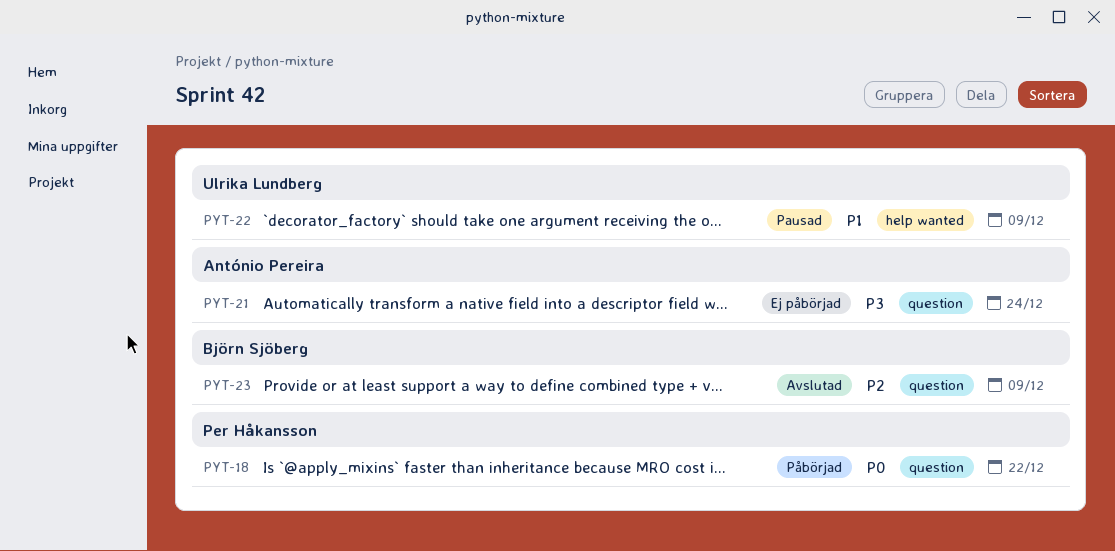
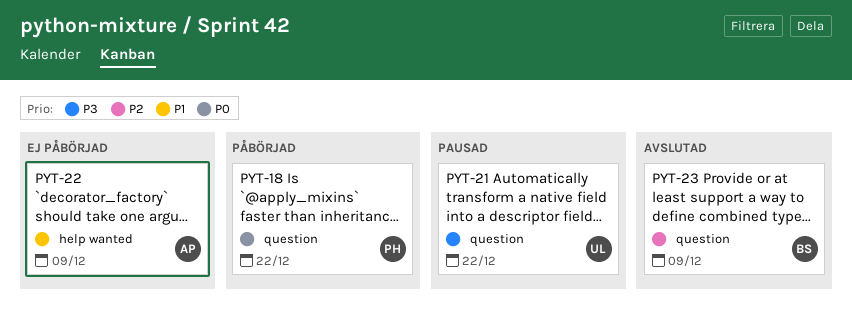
PYT-21, status: Ej påbörjad -> Pausad
PYT-21, owner: António Pereira -> Ulrika Lundberg
PYT-21, due: Dec 24 -> Dec 22
PYT-22, status: Pausad -> Ej påbörjad
PYT-22, owner: Ulrika Lundberg -> António Pereira

